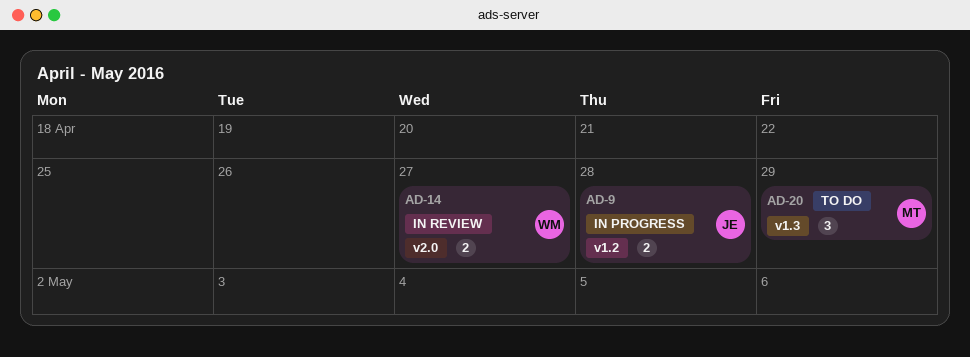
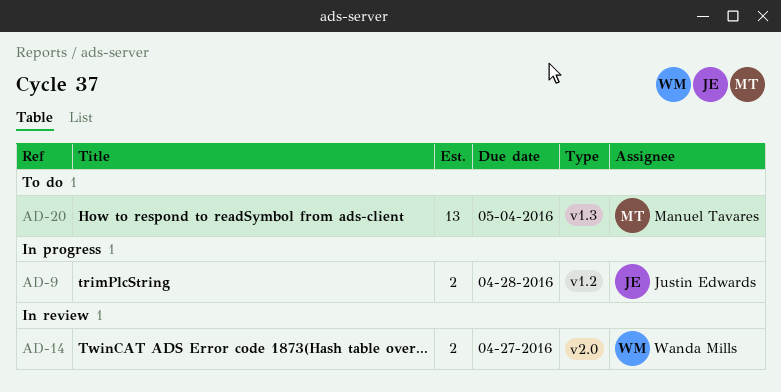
AD-20, estimate: 3 -> 13
AD-20, due: Apr 29 -> May 4

